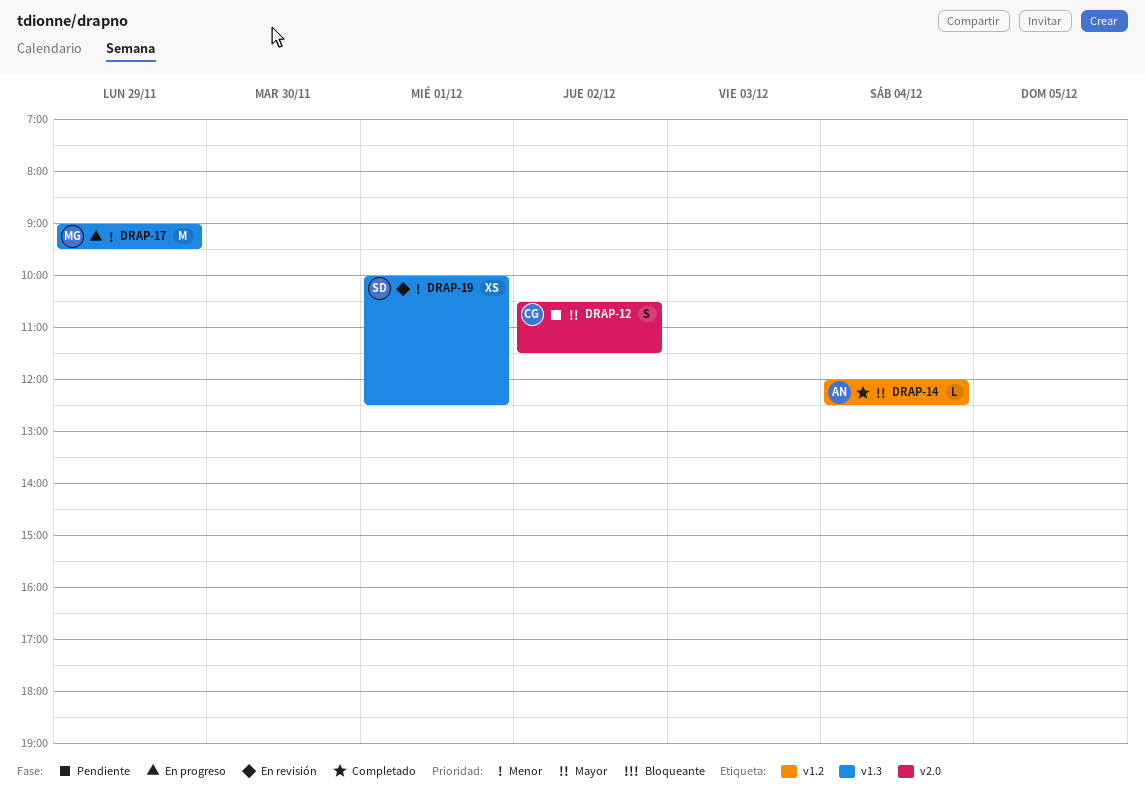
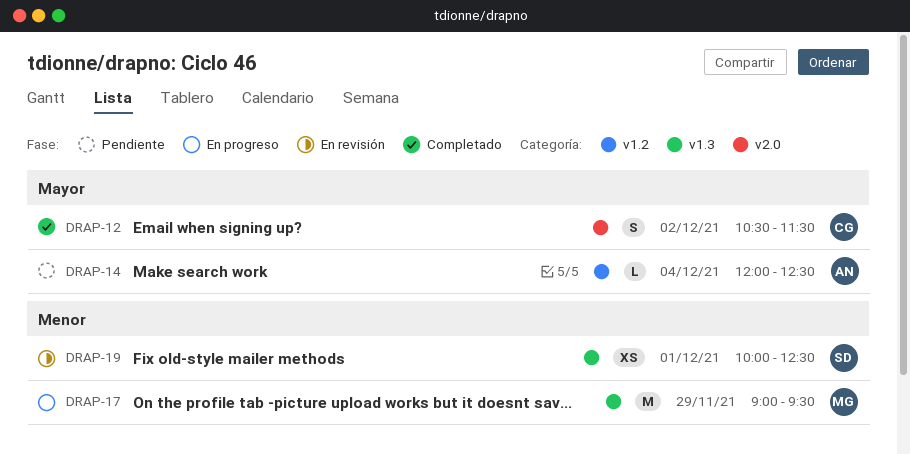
DRAP-12, status: Pendiente -> Completado
DRAP-14, status: Completado -> Pendiente

